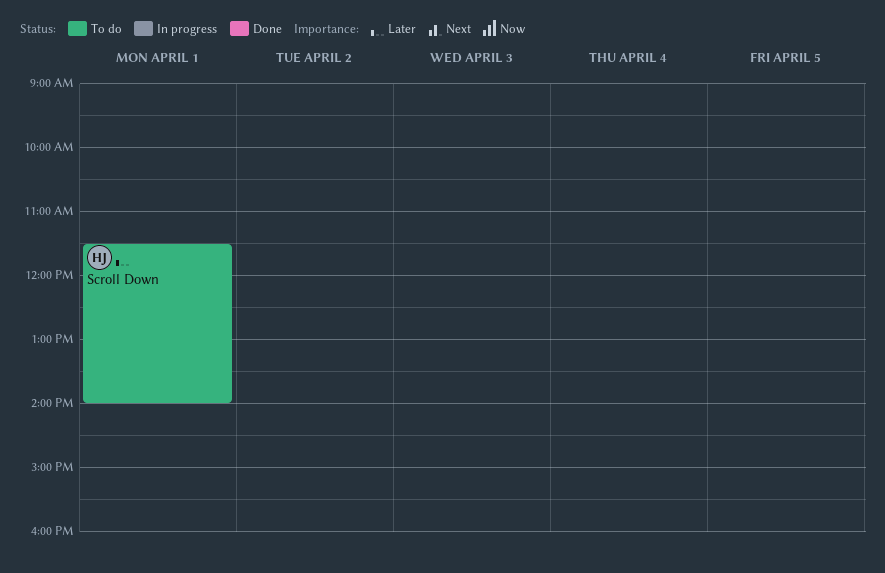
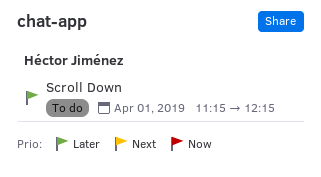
Scroll Down, begins: 11:30 -> 11:15
Scroll Down, ends: 14:00 -> 12:15

